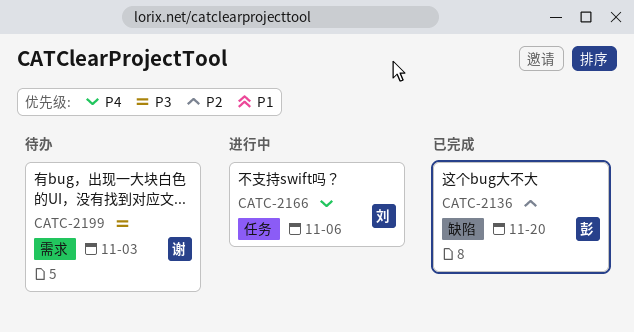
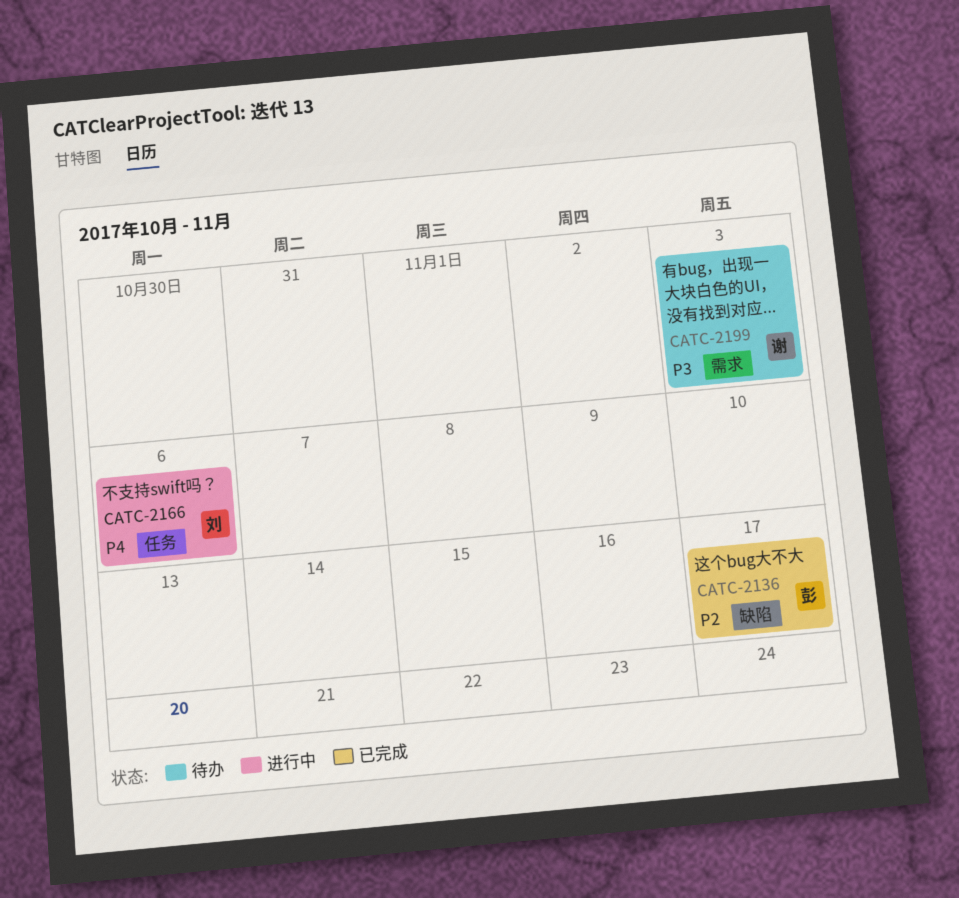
CATC-2136, due: Nov 20 -> Nov 17

